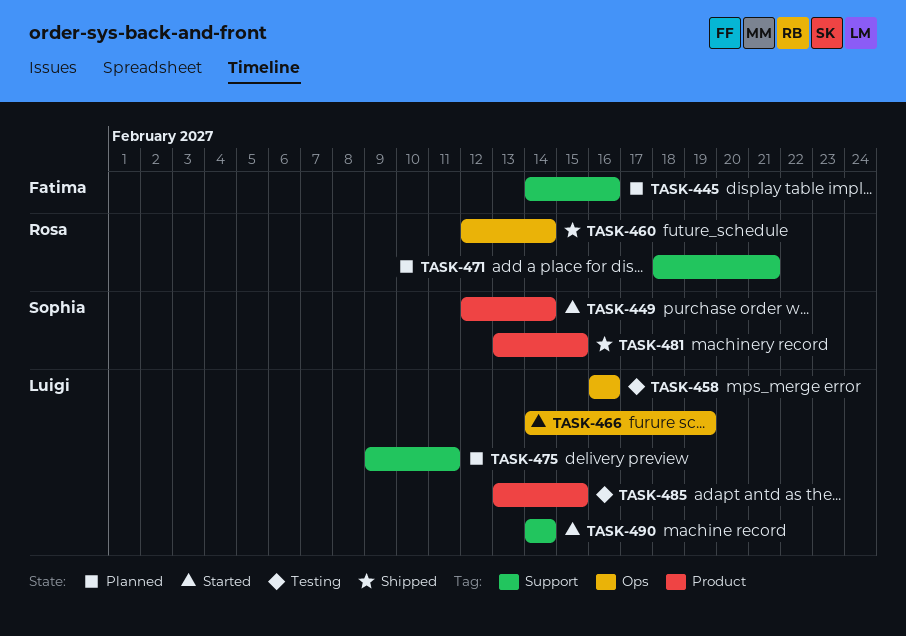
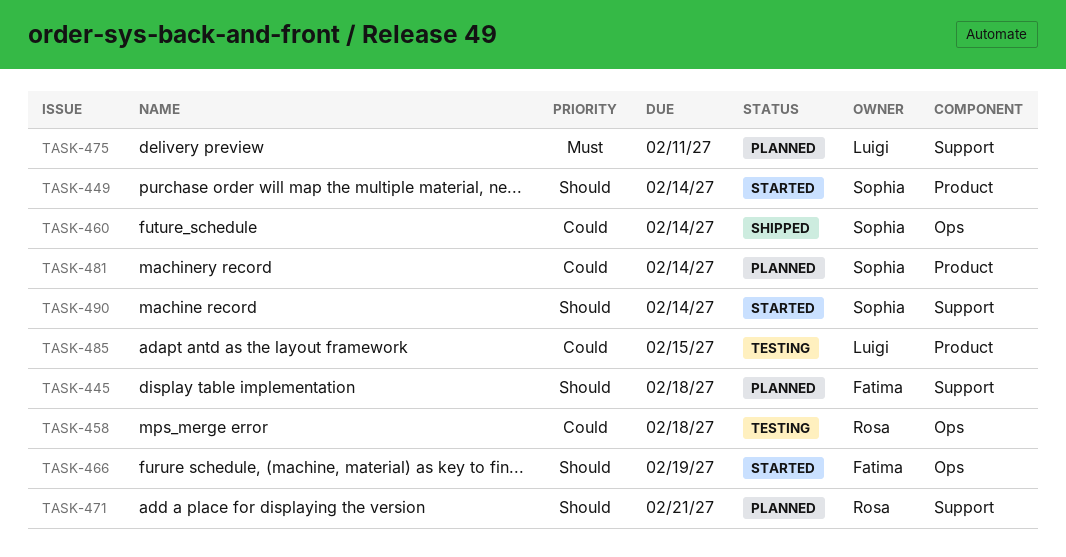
TASK-445, due: Feb 16 -> Feb 18
TASK-458, owner: Luigi -> Rosa
TASK-458, due: Feb 16 -> Feb 18
TASK-460, owner: Rosa -> Sophia
TASK-466, owner: Luigi -> Fatima
TASK-481, status: Shipped -> Planned
TASK-481, due: Feb 15 -> Feb 14
TASK-490, owner: Luigi -> Sophia

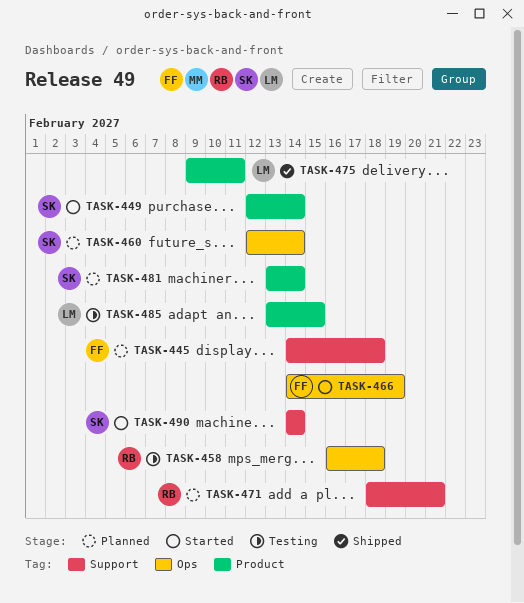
TASK-460, status: Shipped -> Planned
TASK-475, status: Planned -> Shipped
TASK-475, label: Support -> Product

